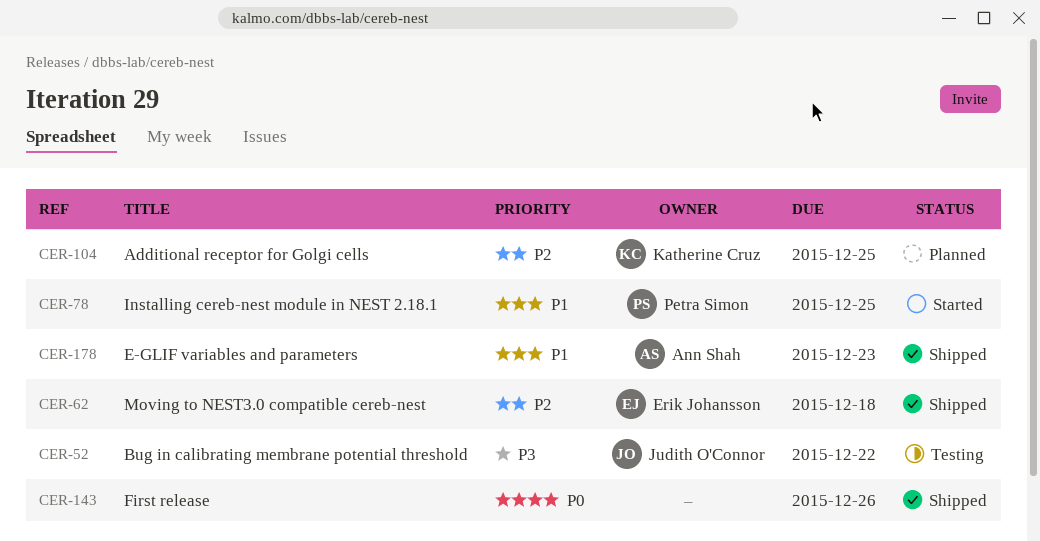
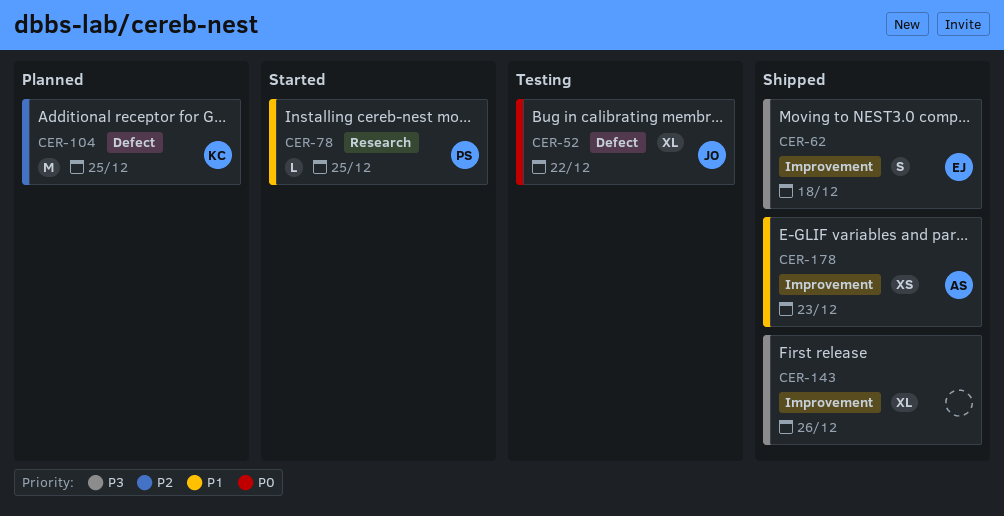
CER-52, priority: P3 -> P0
CER-62, priority: P2 -> P3
CER-143, priority: P0 -> P3

